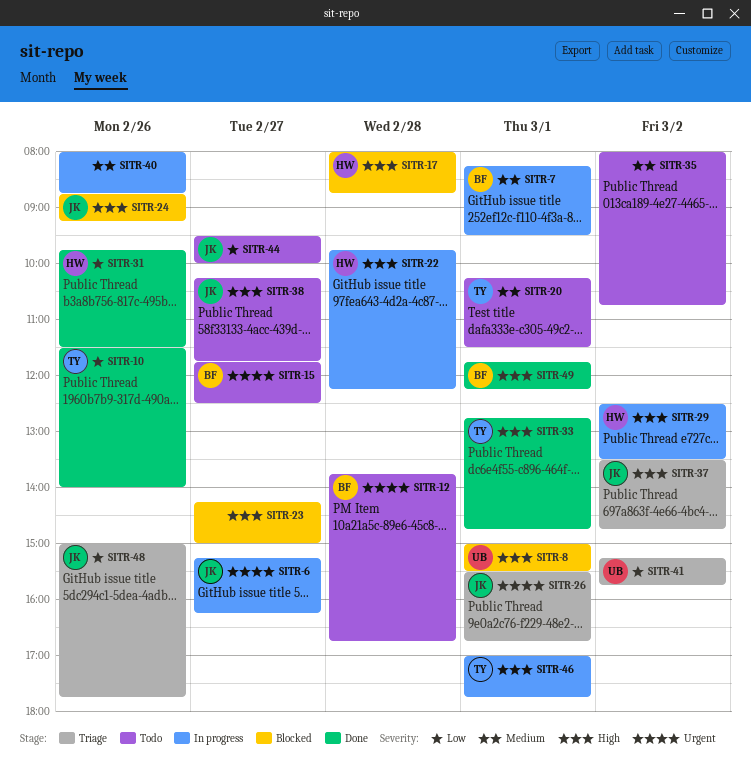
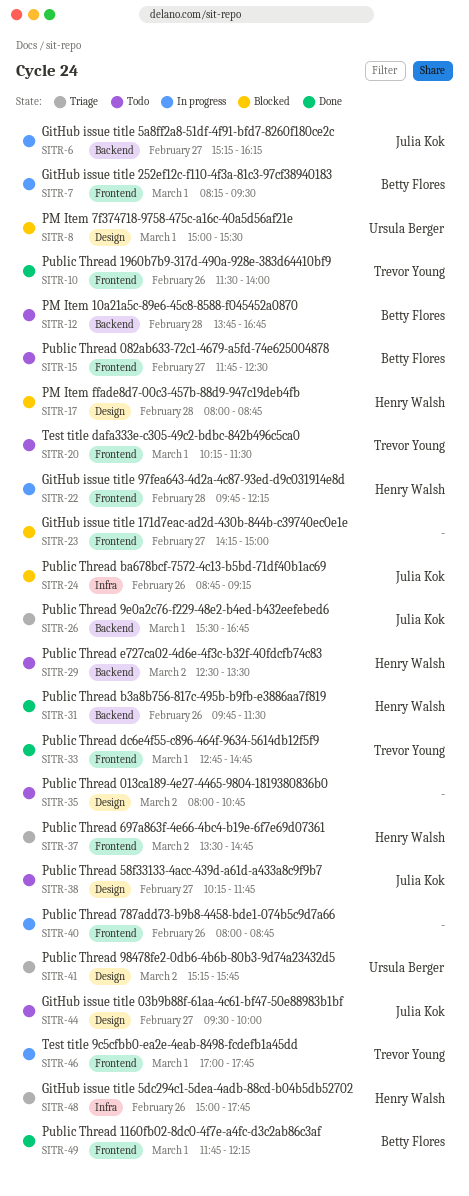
SITR-29, status: In progress -> Todo
SITR-37, owner: Julia Kok -> Henry Walsh
SITR-48, owner: Julia Kok -> Henry Walsh

